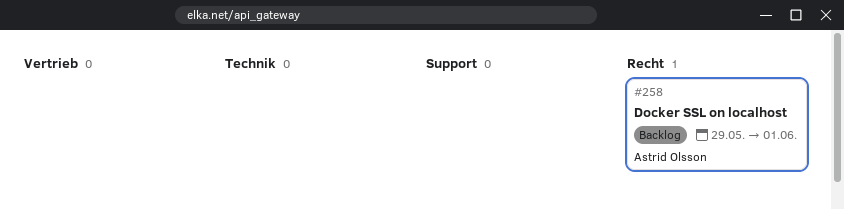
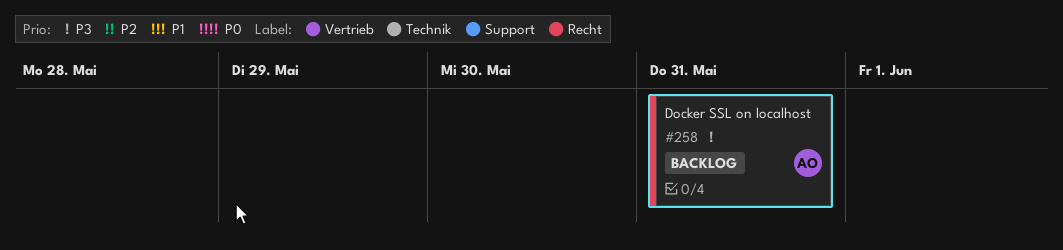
#258, due: Jun 1 -> May 31

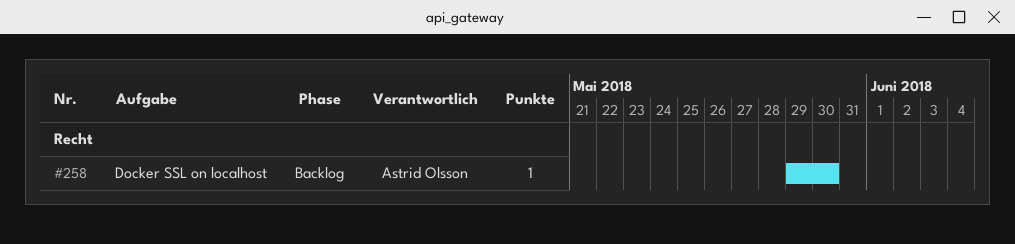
#258, due: May 31 -> May 30

